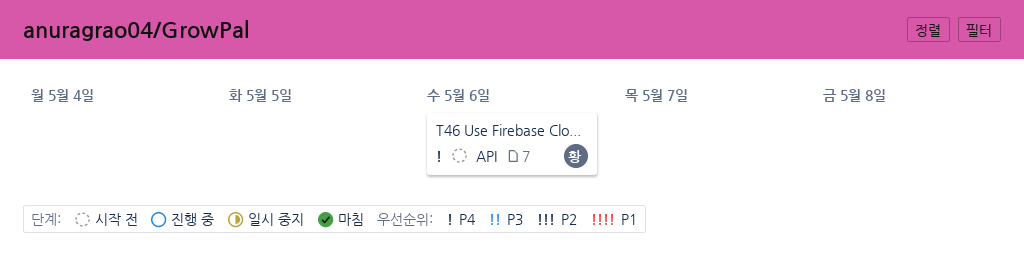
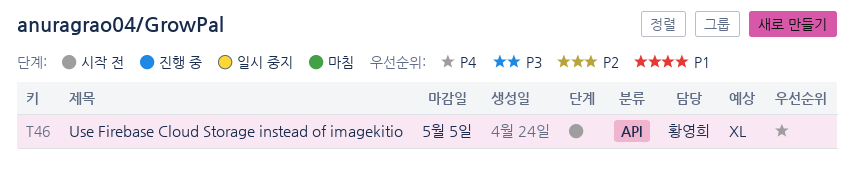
T46, due: May 6 -> May 5

